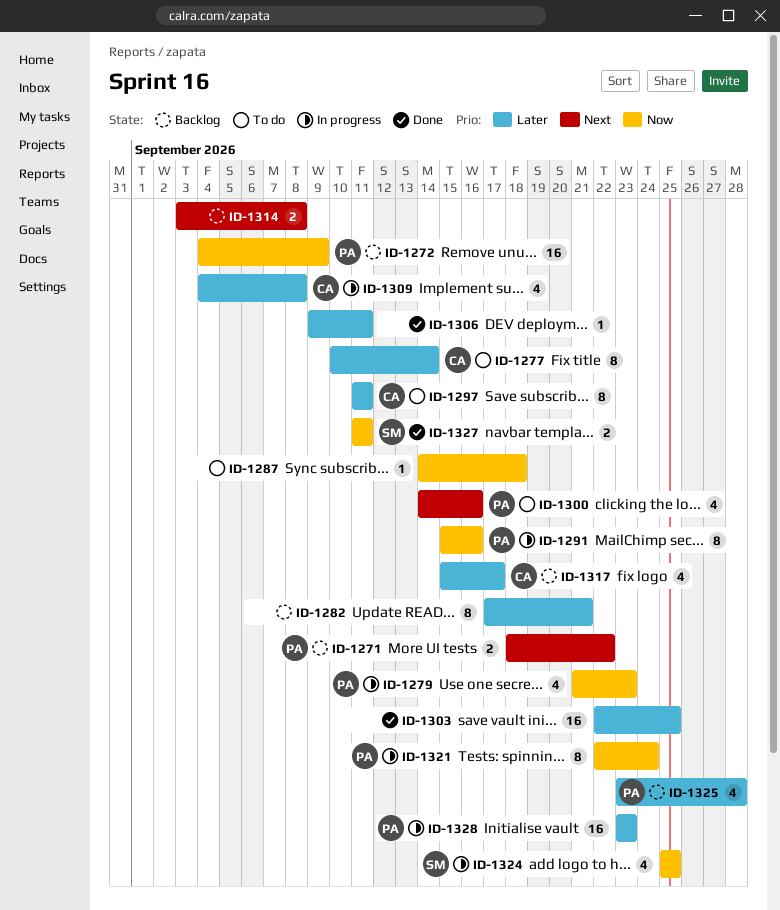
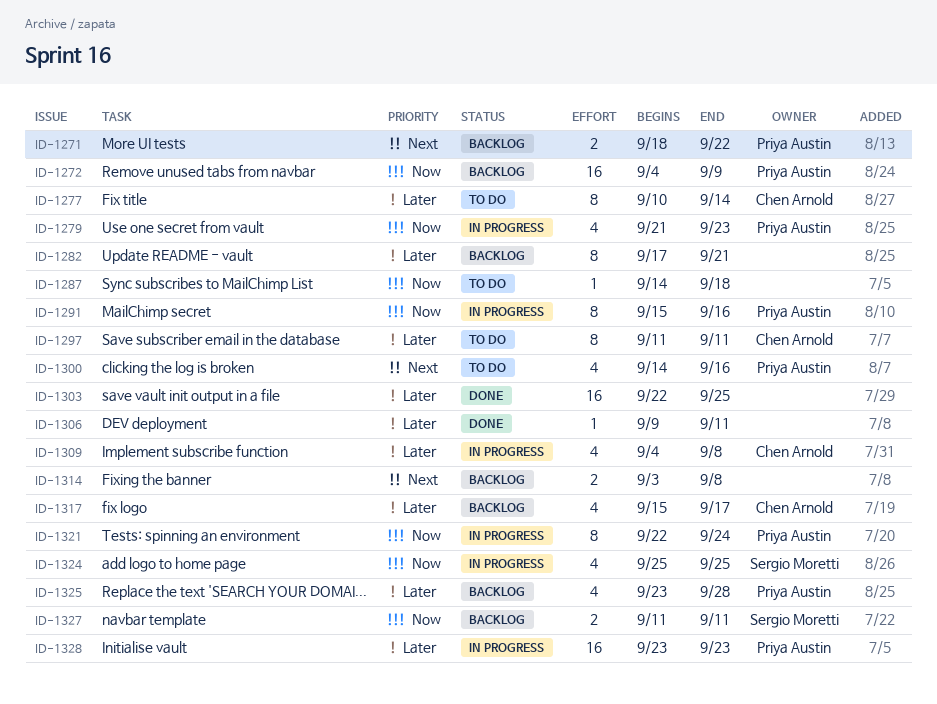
ID-1327, status: Done -> Backlog

